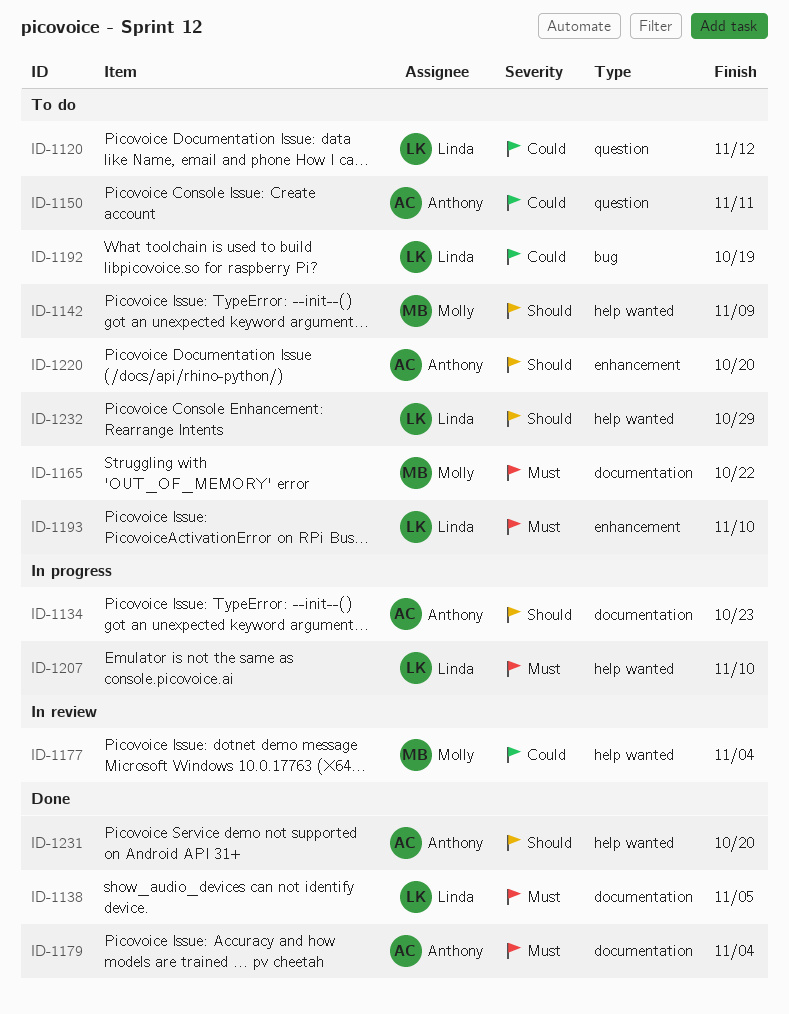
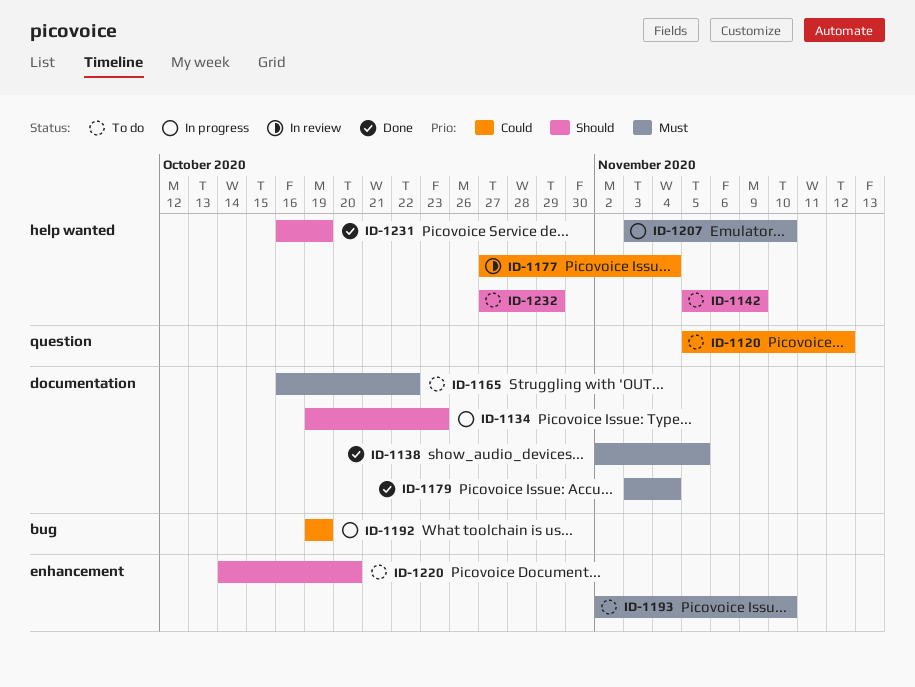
ID-1150: present -> none
ID-1192, status: To do -> In progress
ID-1231, due: Oct 20 -> Oct 19

